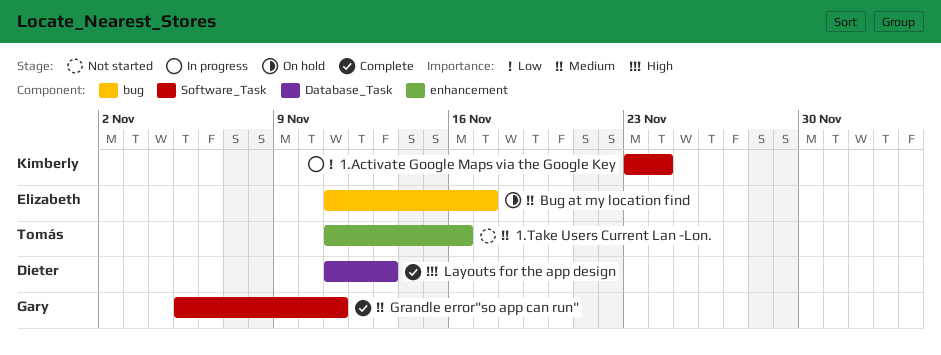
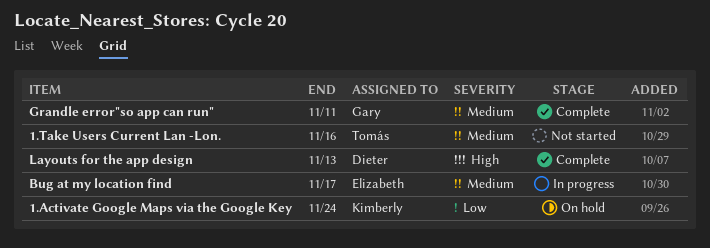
1.Activate Google Maps via the Google Key, status: In progress -> On hold
Bug at my location find, status: On hold -> In progress

